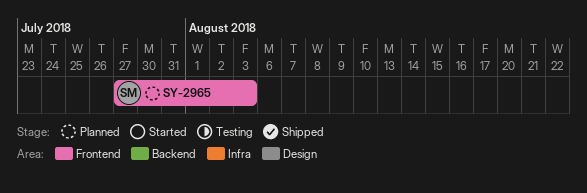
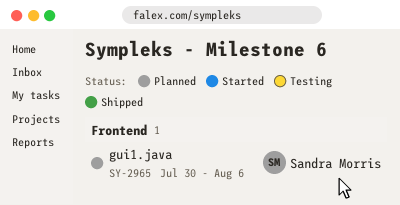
SY-2965, start: Jul 27 -> Jul 30
SY-2965, due: Aug 3 -> Aug 6

